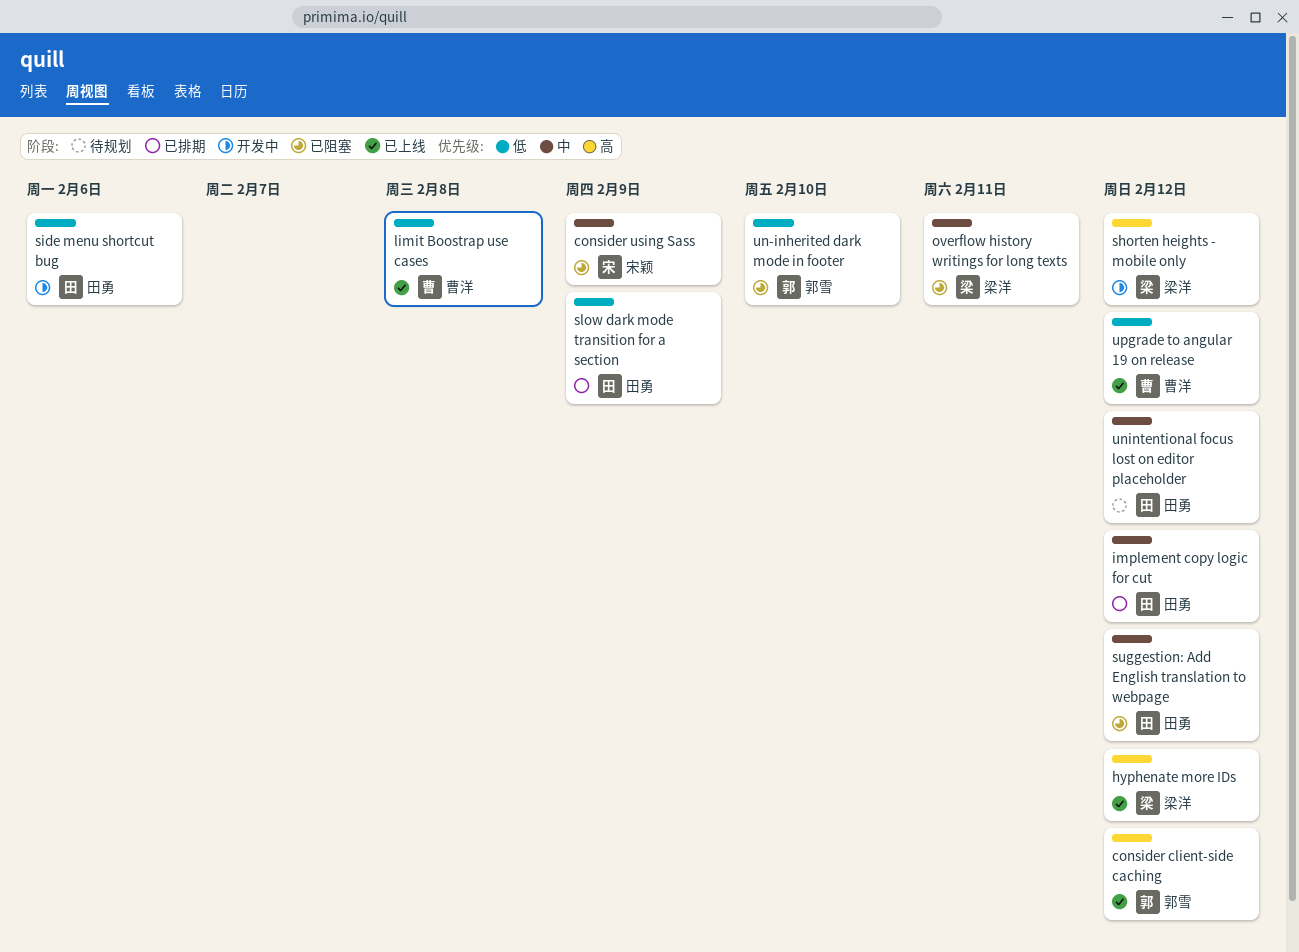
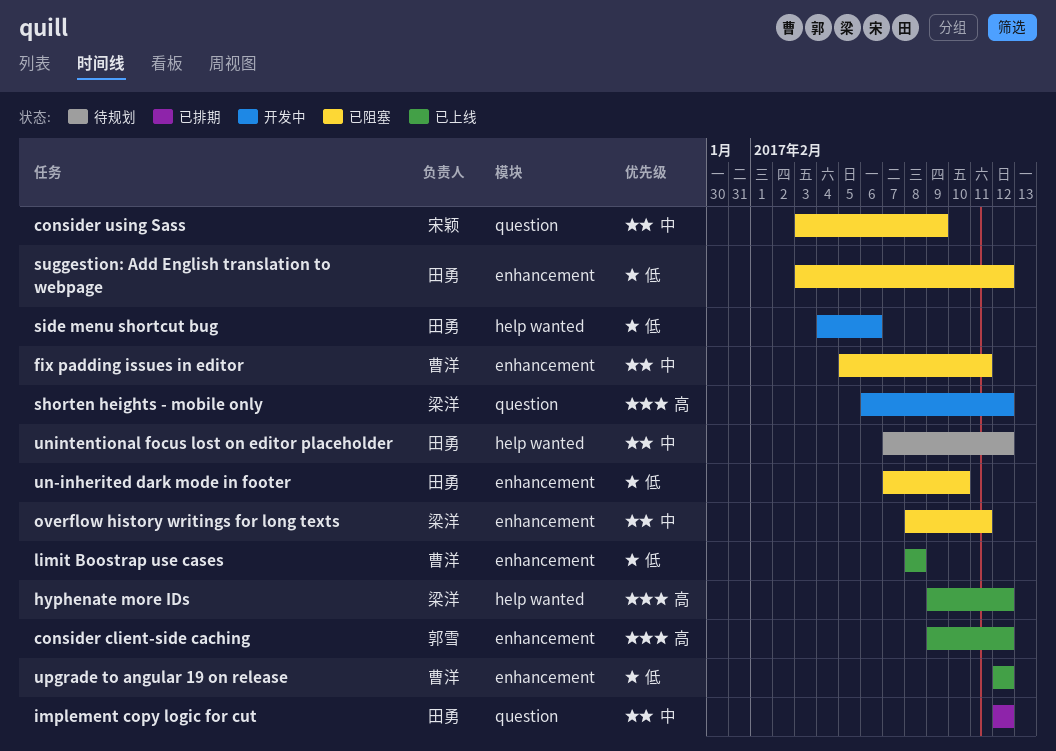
fix padding issues in editor: none -> present
slow dark mode transition for a section: present -> none
suggestion: Add English translation to webpage, priority: 中 -> 低
un-inherited dark mode in footer, owner: 郭雪 -> 田勇

